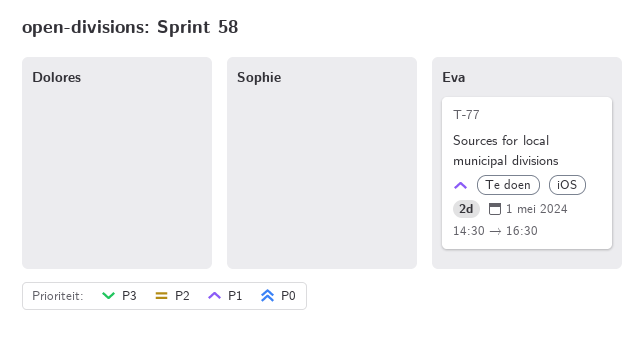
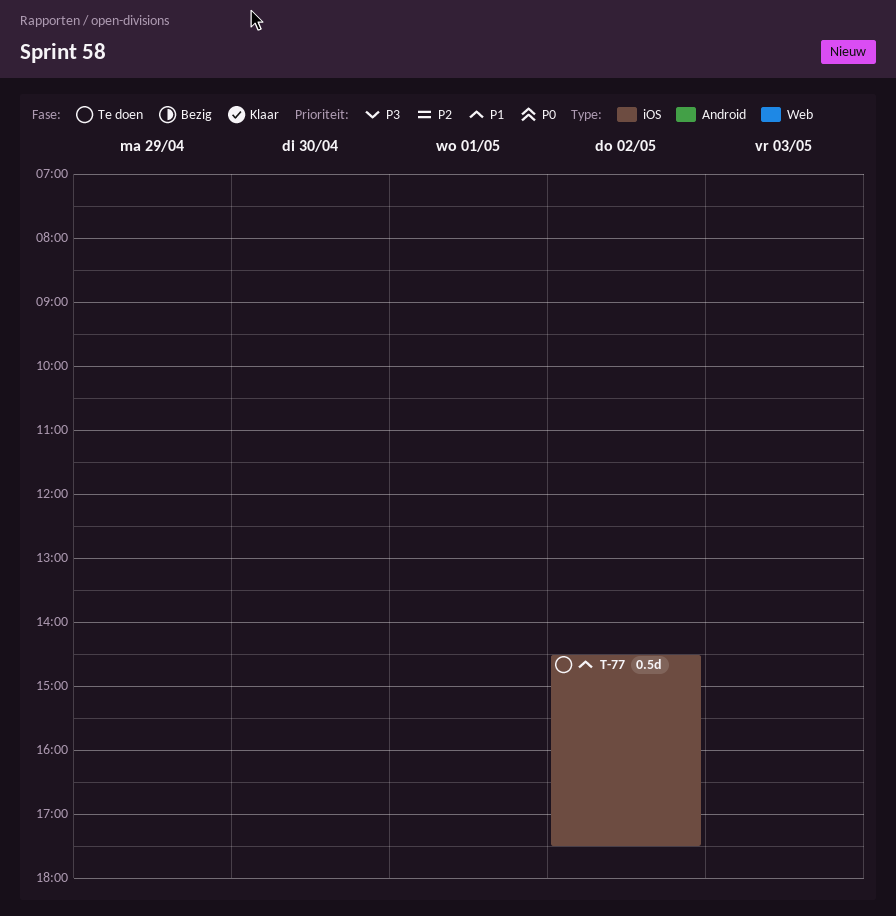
T-77, estimate: 2d -> 0.5d
T-77, day: May 1 -> May 2
T-77, ends: 16:30 -> 17:30

